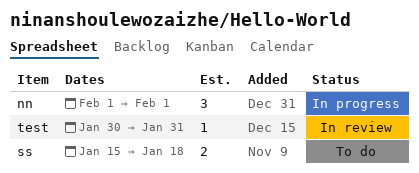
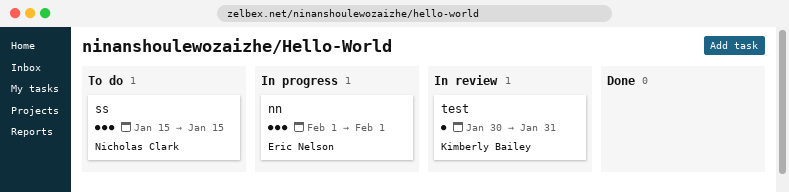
ss, estimate: 2 -> 3
ss, due: Jan 18 -> Jan 15

